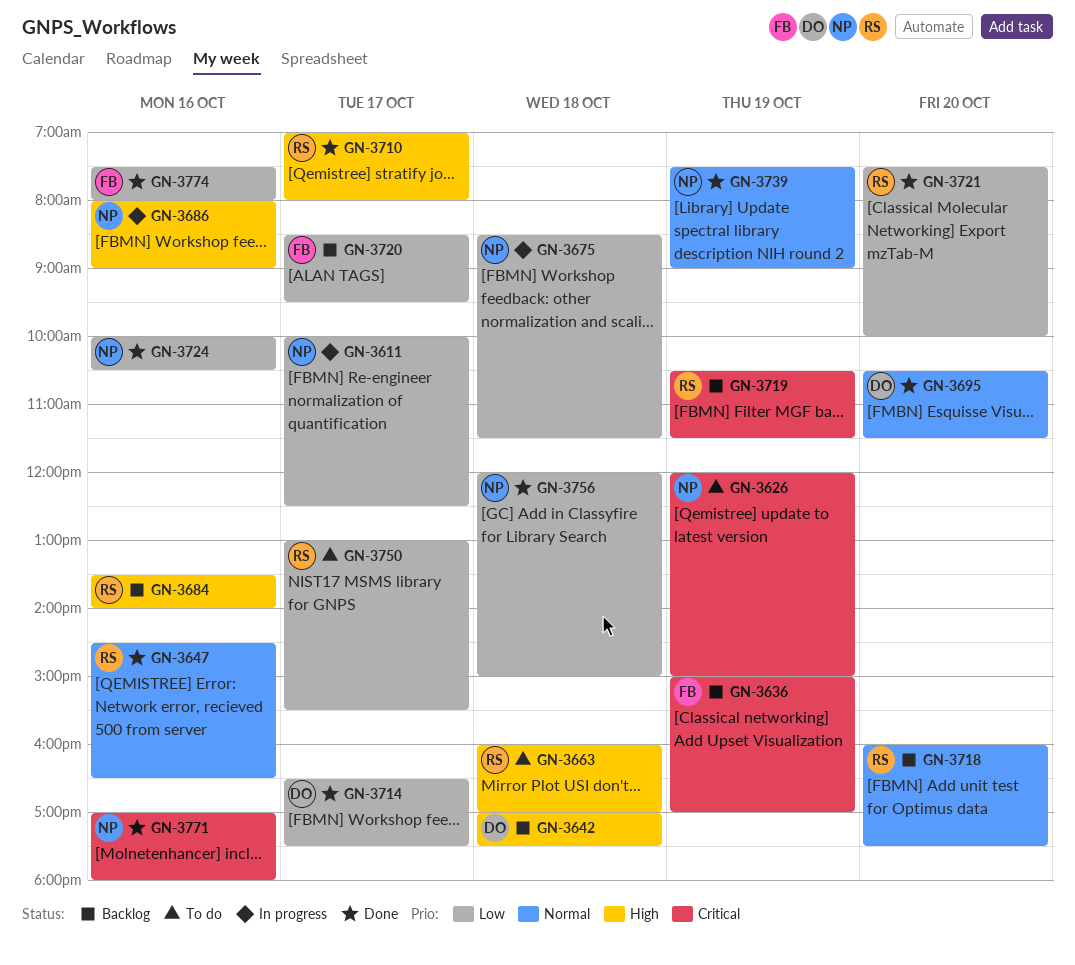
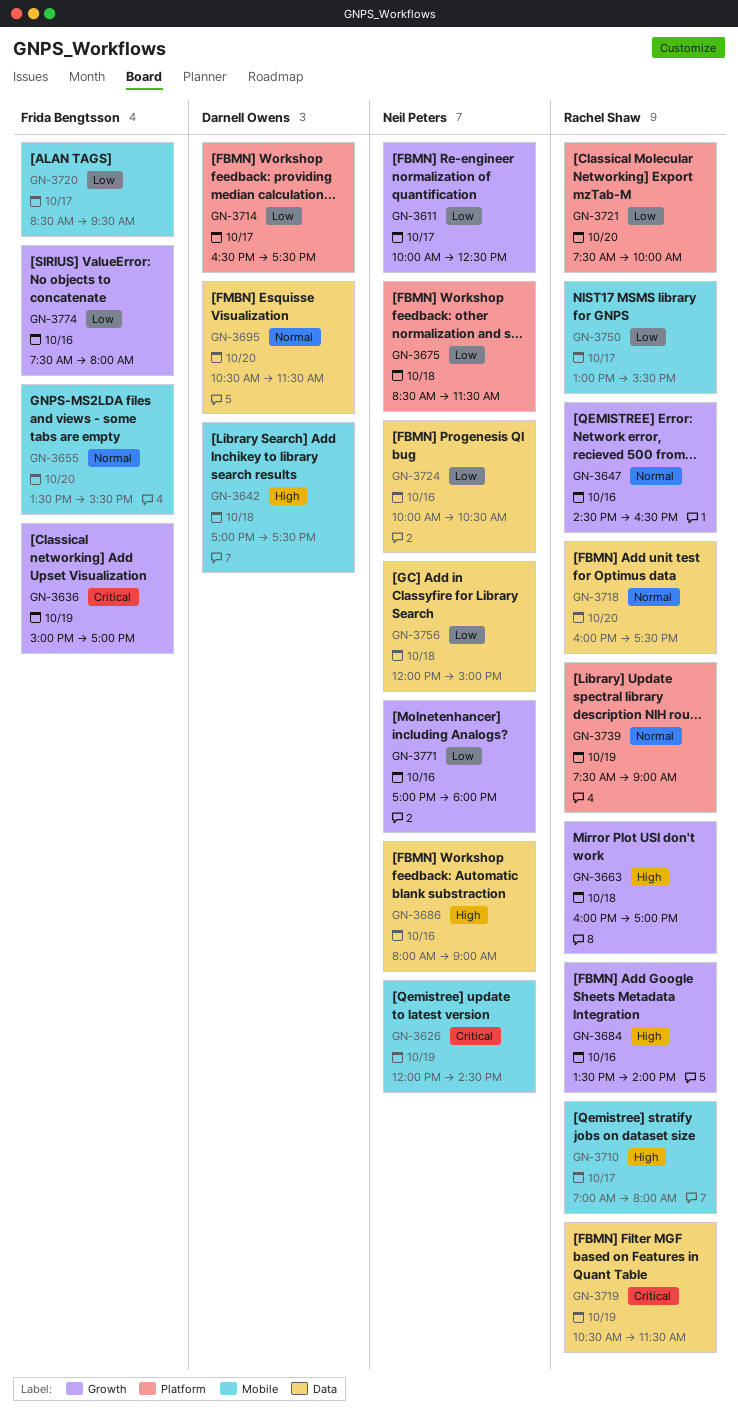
GN-3626, ends: 15:00 -> 14:30
GN-3655: none -> present
GN-3739, owner: Neil Peters -> Rachel Shaw
GN-3771, priority: Critical -> Low

